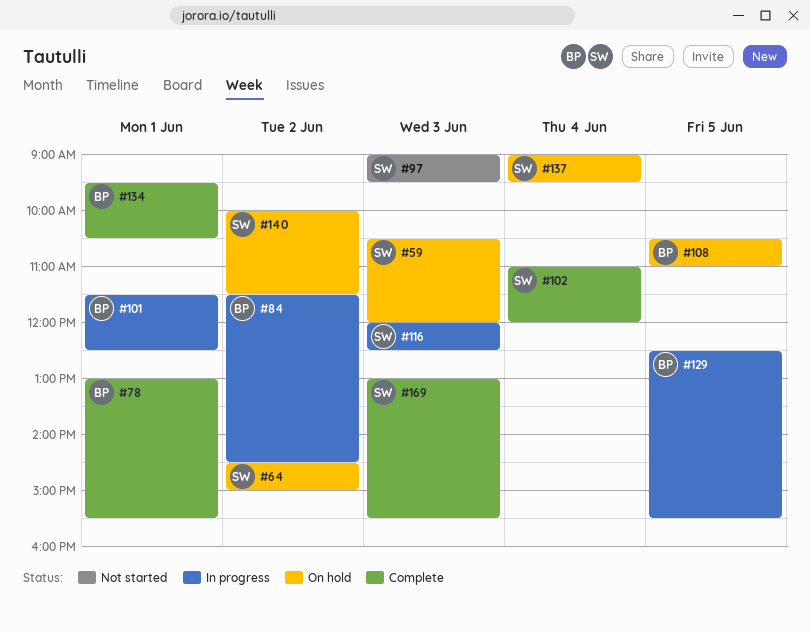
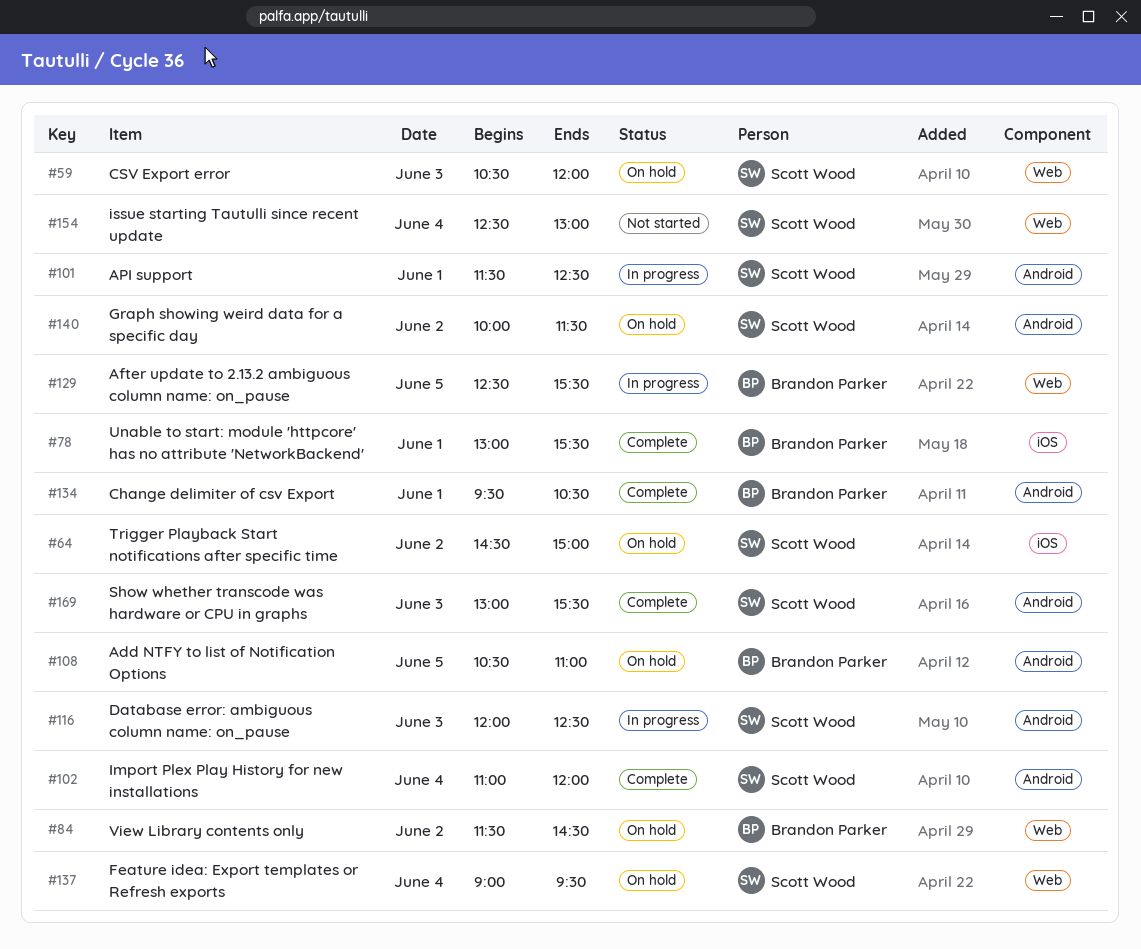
#84, status: In progress -> On hold
#97: present -> none
#101, owner: Brandon Parker -> Scott Wood
#154: none -> present

